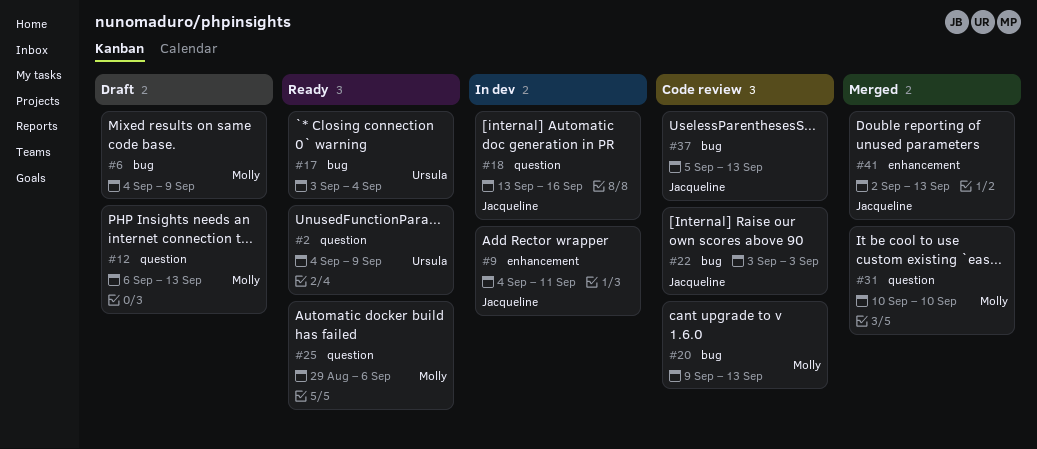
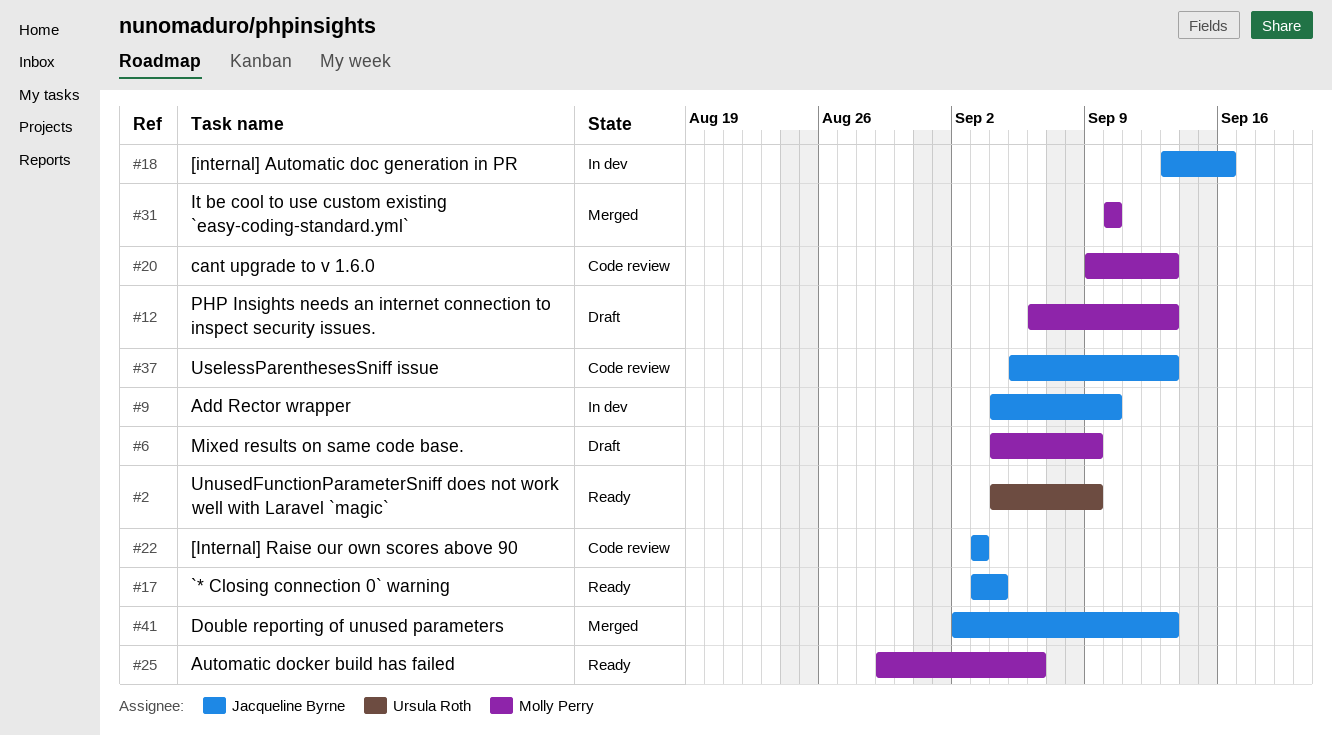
#9, due: Sep 11 -> Sep 10
#17, owner: Ursula Roth -> Jacqueline Byrne

